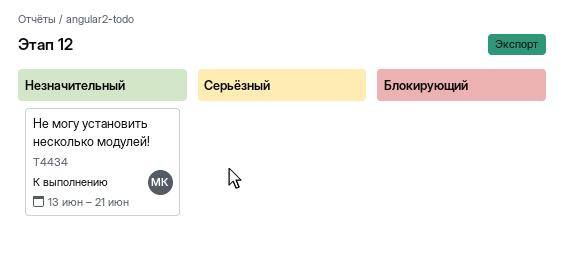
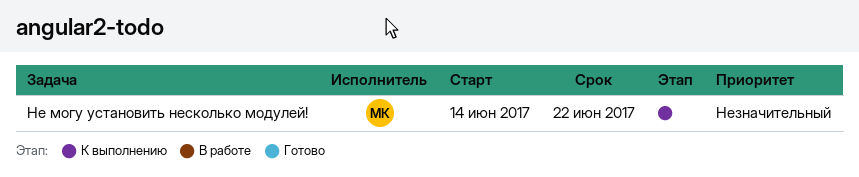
Не могу установить несколько модулей!, start: Jun 13 -> Jun 14
Не могу установить несколько модулей!, due: Jun 21 -> Jun 22

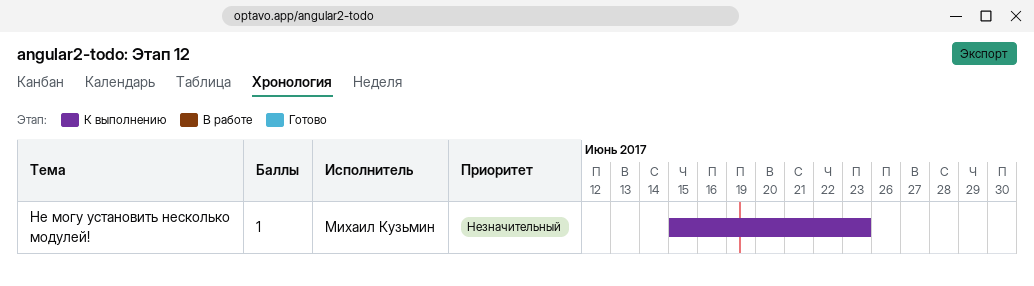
Не могу установить несколько модулей!, start: Jun 14 -> Jun 15
Не могу установить несколько модулей!, due: Jun 22 -> Jun 23

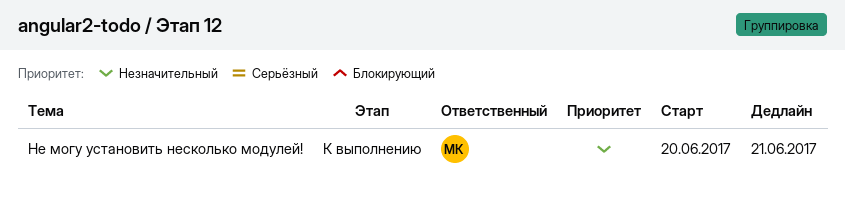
Не могу установить несколько модулей!, start: Jun 15 -> Jun 20
Не могу установить несколько модулей!, due: Jun 23 -> Jun 21

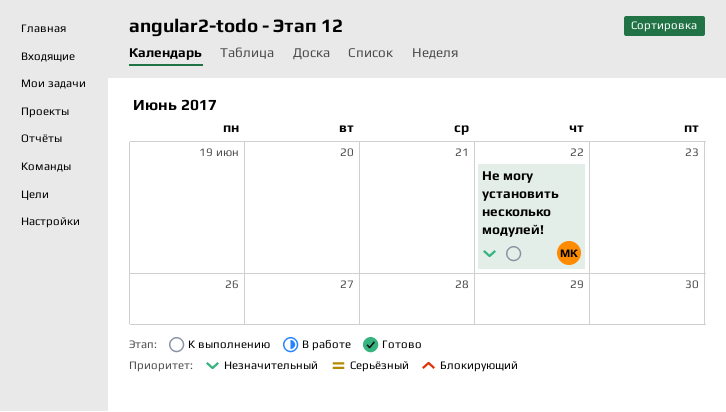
Не могу установить несколько модулей!, due: Jun 21 -> Jun 22

